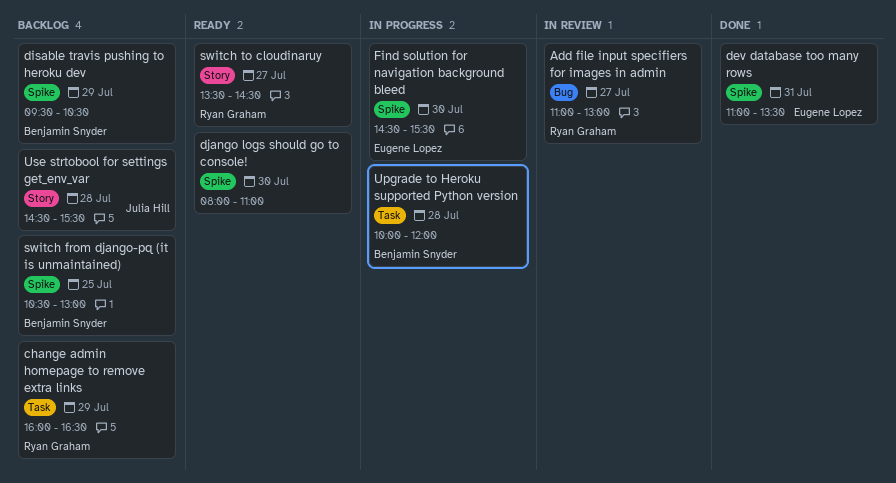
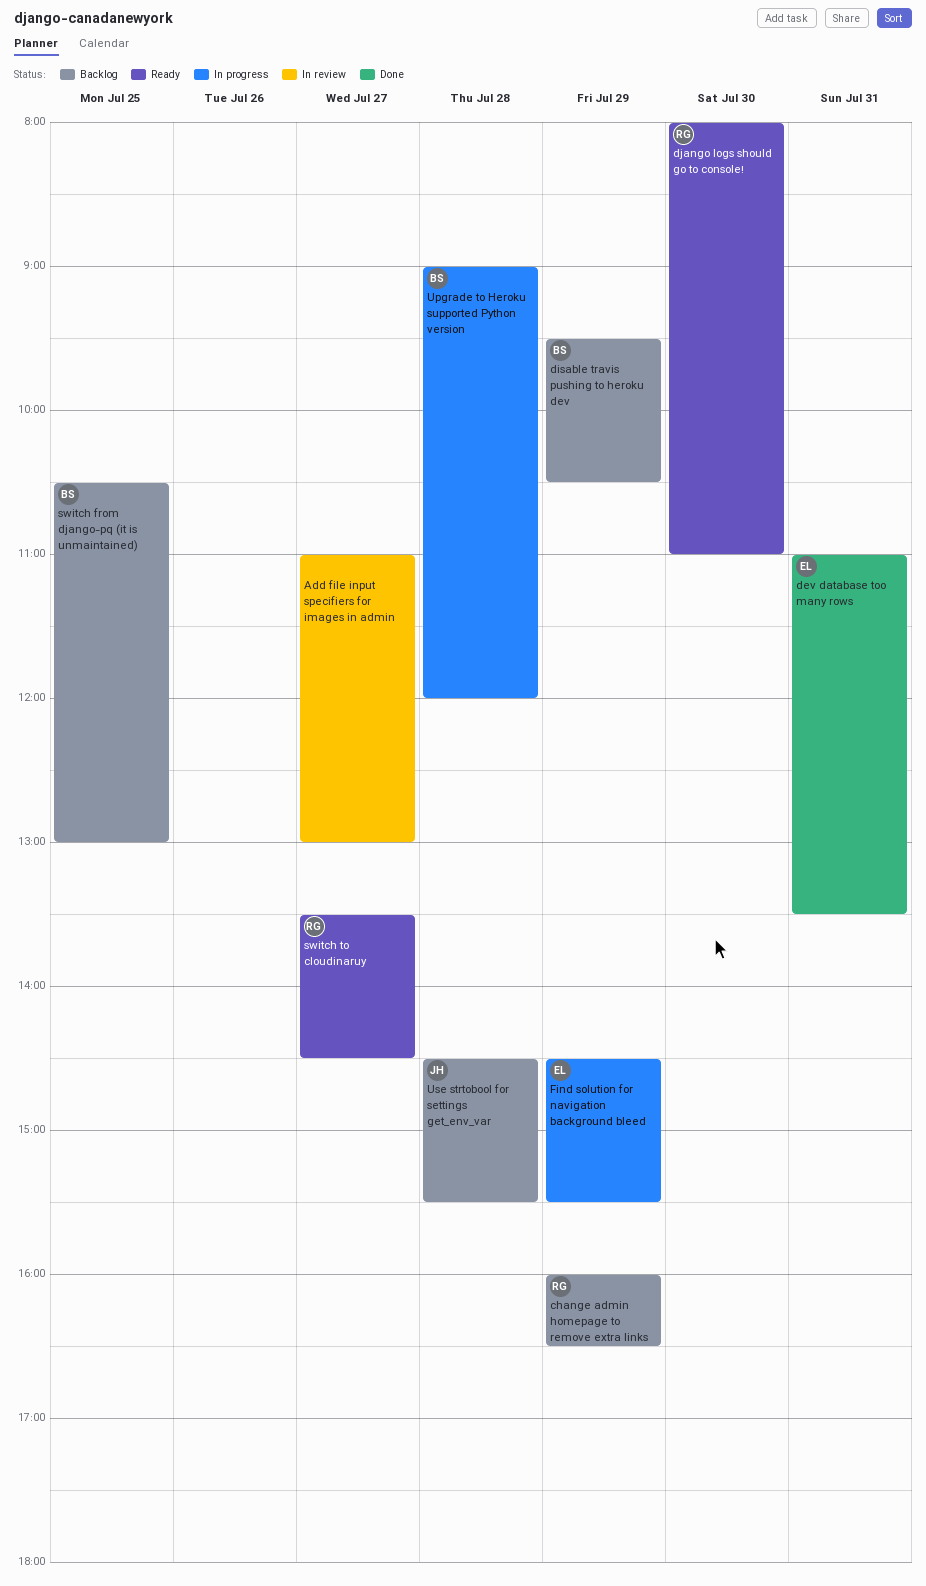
Add file input specifiers for images in admin, owner: Ryan Graham -> none
django logs should go to console!, owner: none -> Ryan Graham
Find solution for navigation background bleed, day: Jul 30 -> Jul 29
Upgrade to Heroku supported Python version, begins: 10:00 -> 09:00

